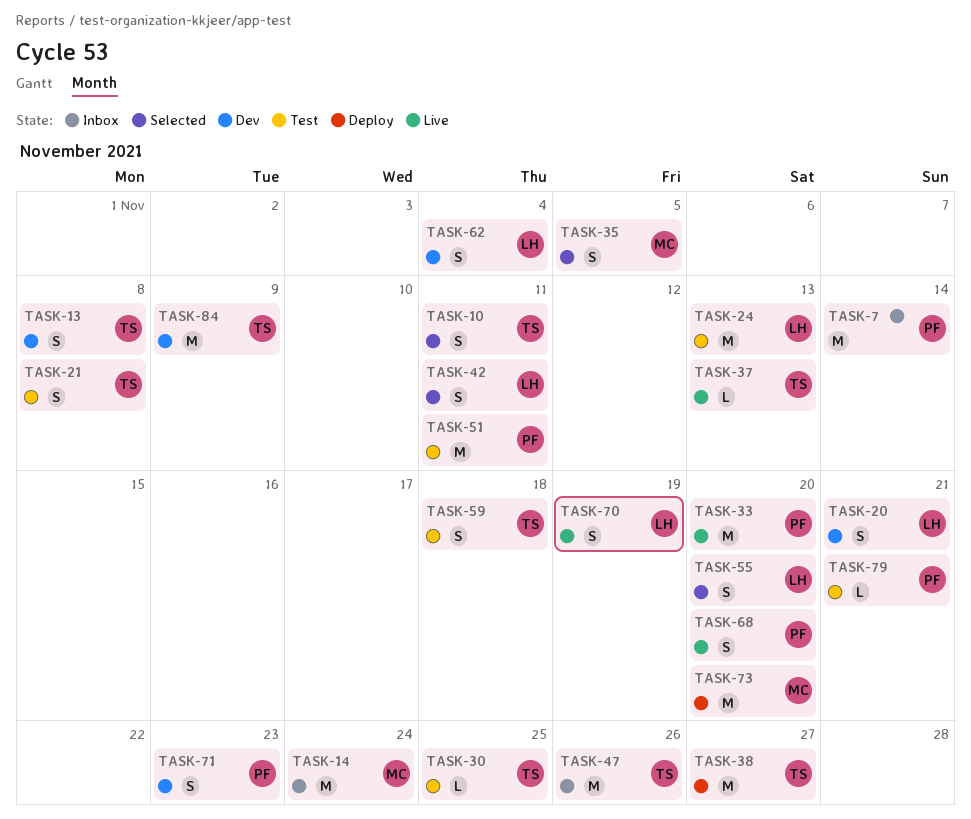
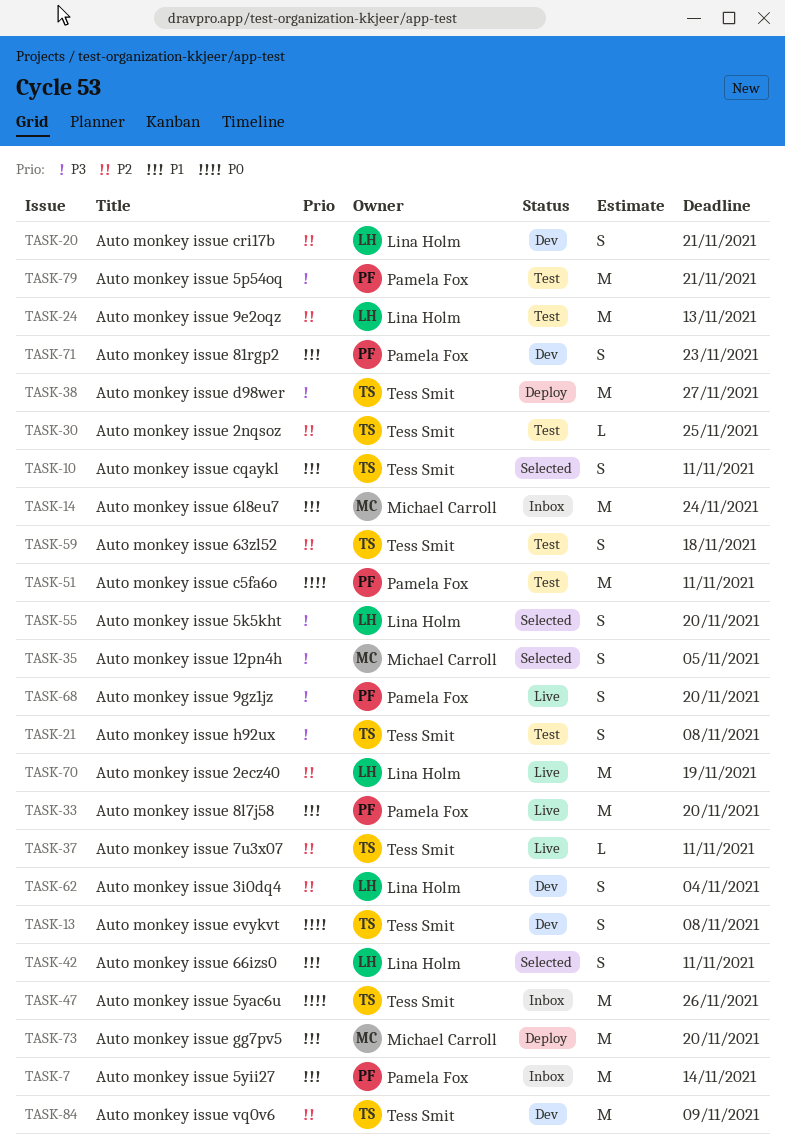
TASK-37, due: Nov 13 -> Nov 11
TASK-70, estimate: S -> M
TASK-79, estimate: L -> M

